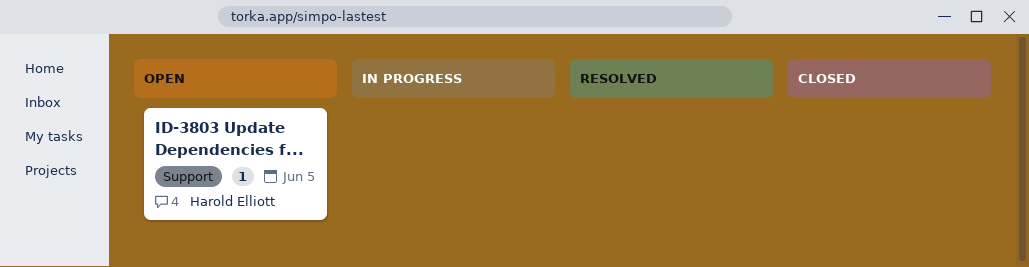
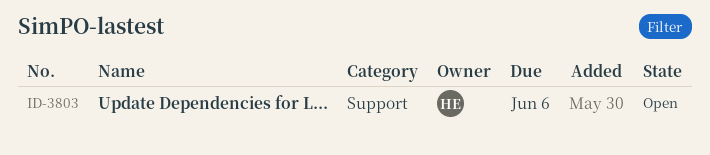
ID-3803, due: Jun 5 -> Jun 6

